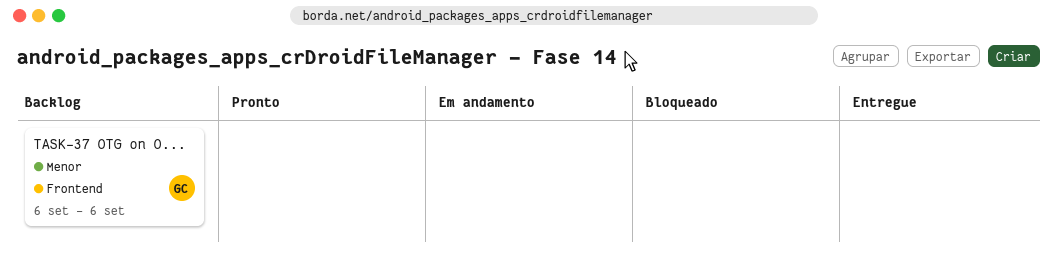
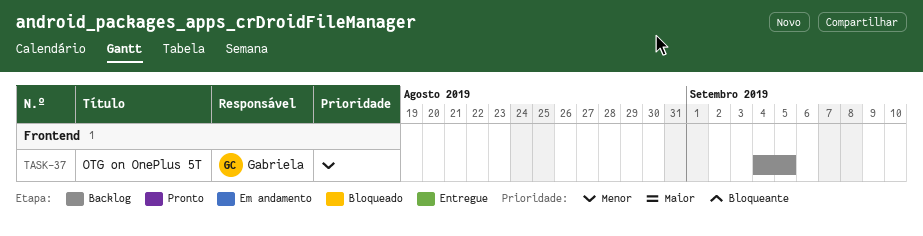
TASK-37, start: Sep 6 -> Sep 4
TASK-37, due: Sep 6 -> Sep 5

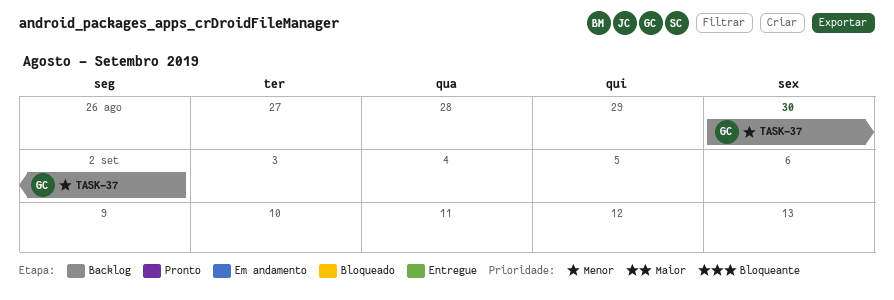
TASK-37, start: Sep 4 -> Aug 30
TASK-37, due: Sep 5 -> Sep 2

